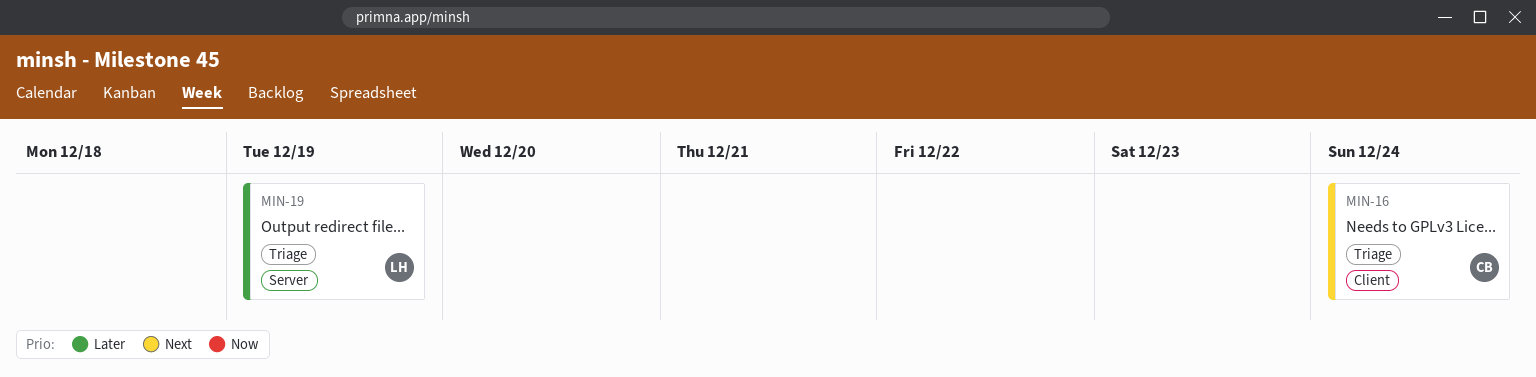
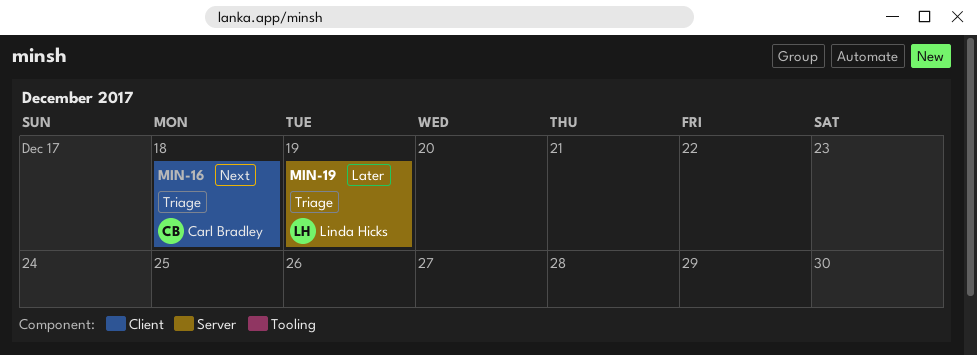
MIN-16, due: Dec 24 -> Dec 18

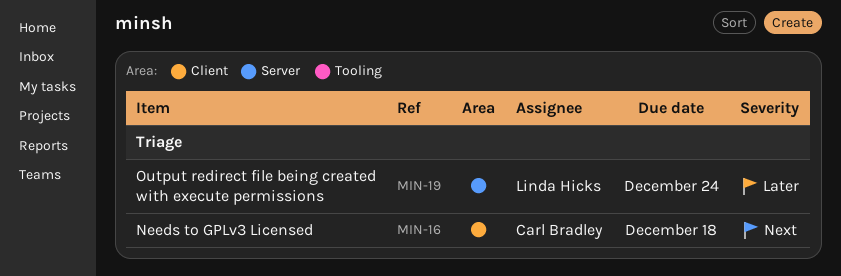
MIN-19, due: Dec 19 -> Dec 24

